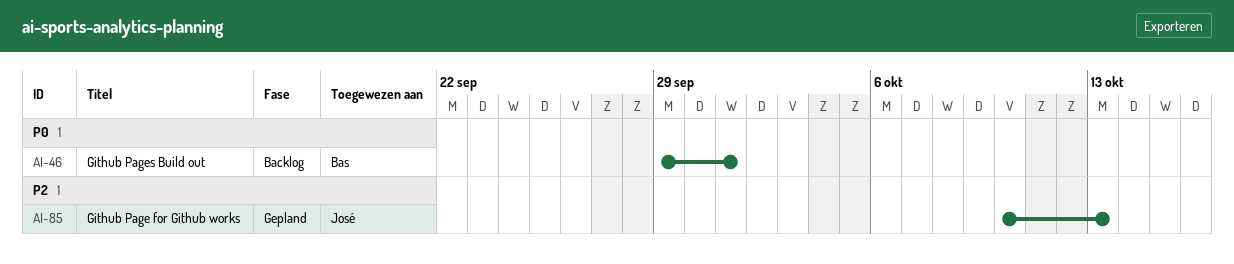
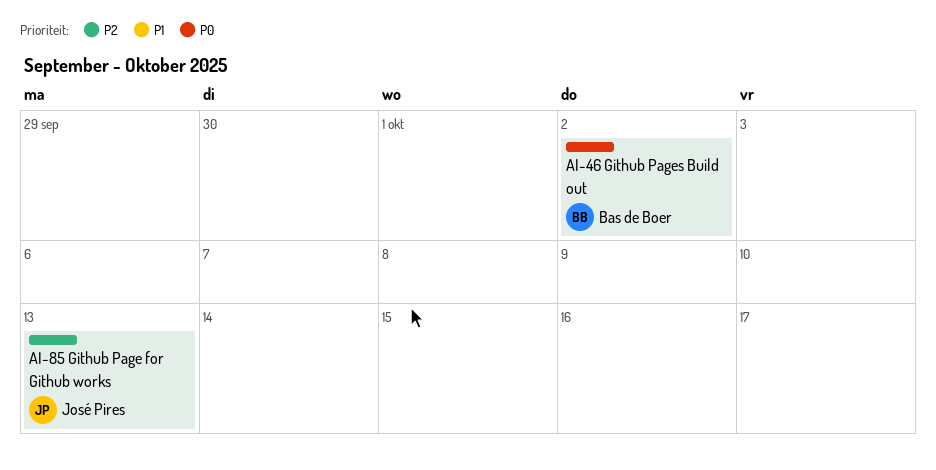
AI-46, due: Oct 1 -> Oct 2

